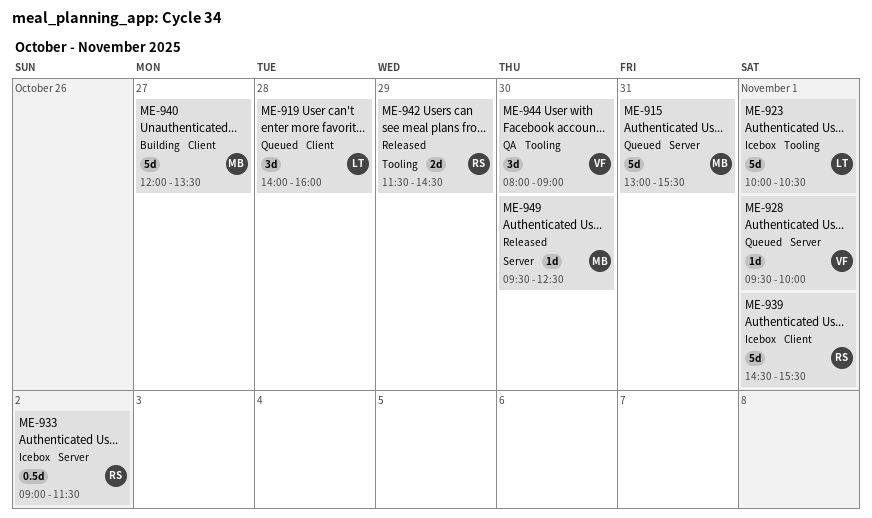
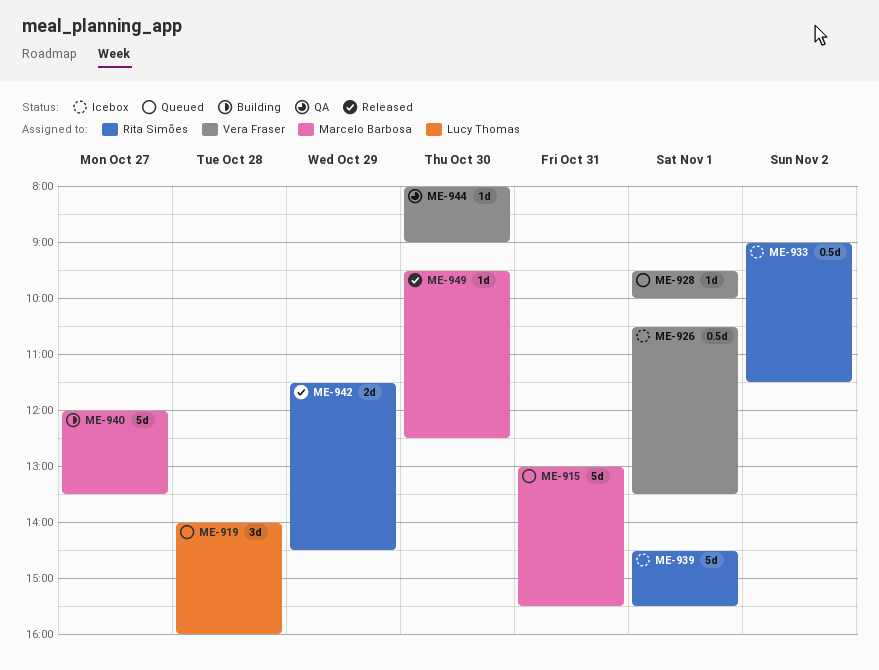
ME-923: present -> none
ME-926: none -> present
ME-944, estimate: 3d -> 1d

